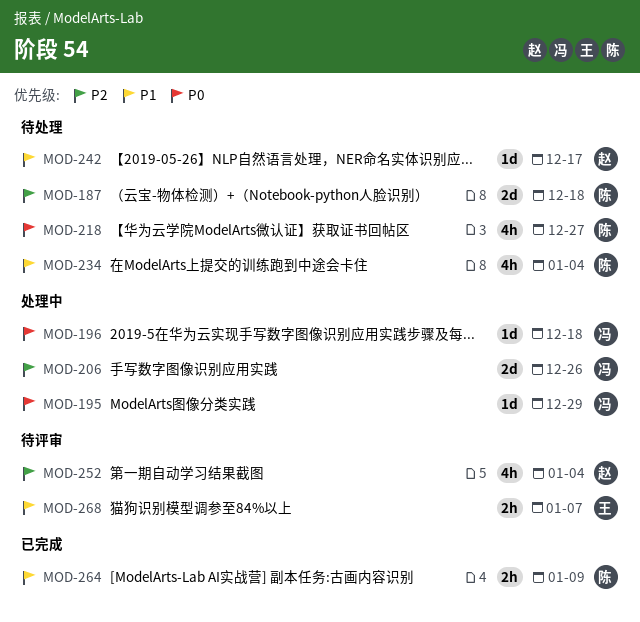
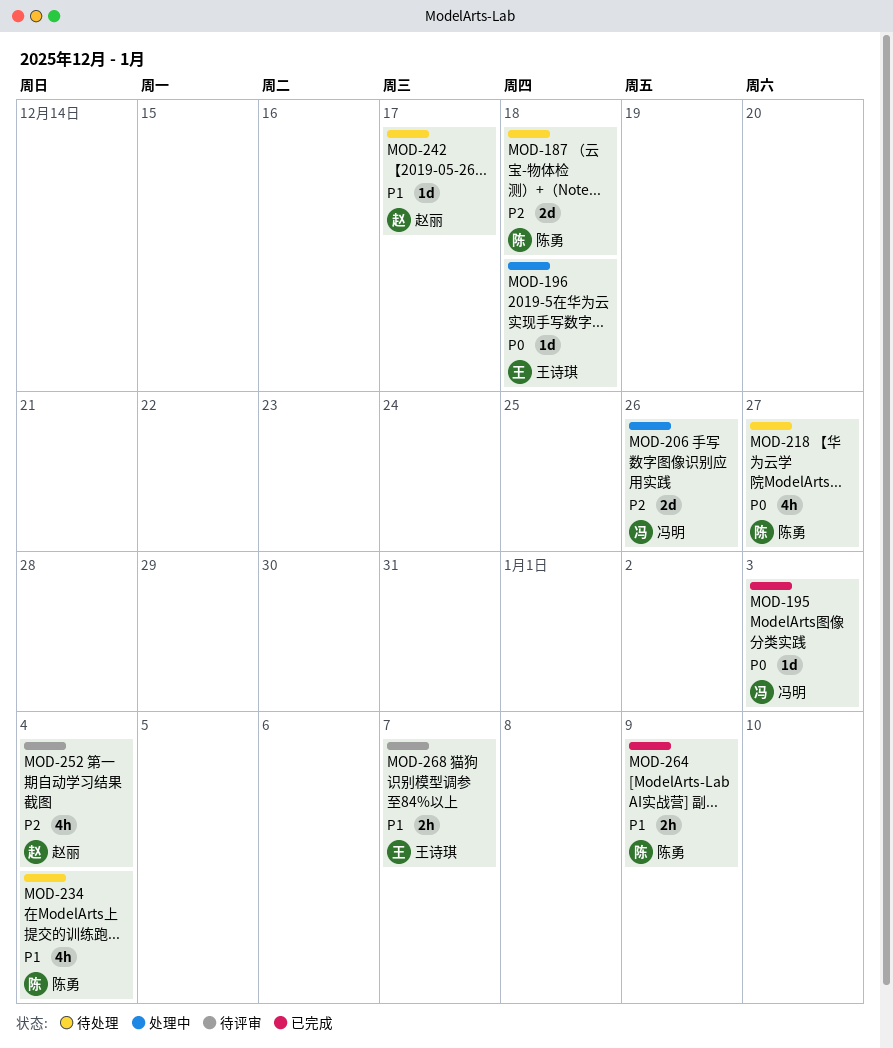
MOD-195, status: 处理中 -> 已完成
MOD-195, due: Dec 29 -> Jan 3
MOD-196, owner: 冯明 -> 王诗琪

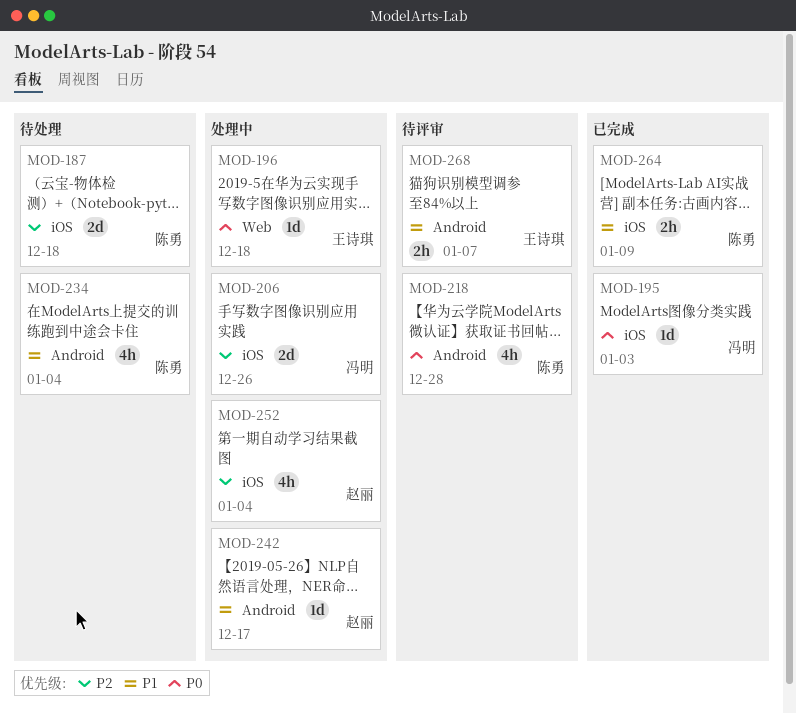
MOD-218, status: 待处理 -> 待评审
MOD-218, due: Dec 27 -> Dec 28
MOD-242, status: 待处理 -> 处理中
MOD-252, status: 待评审 -> 处理中

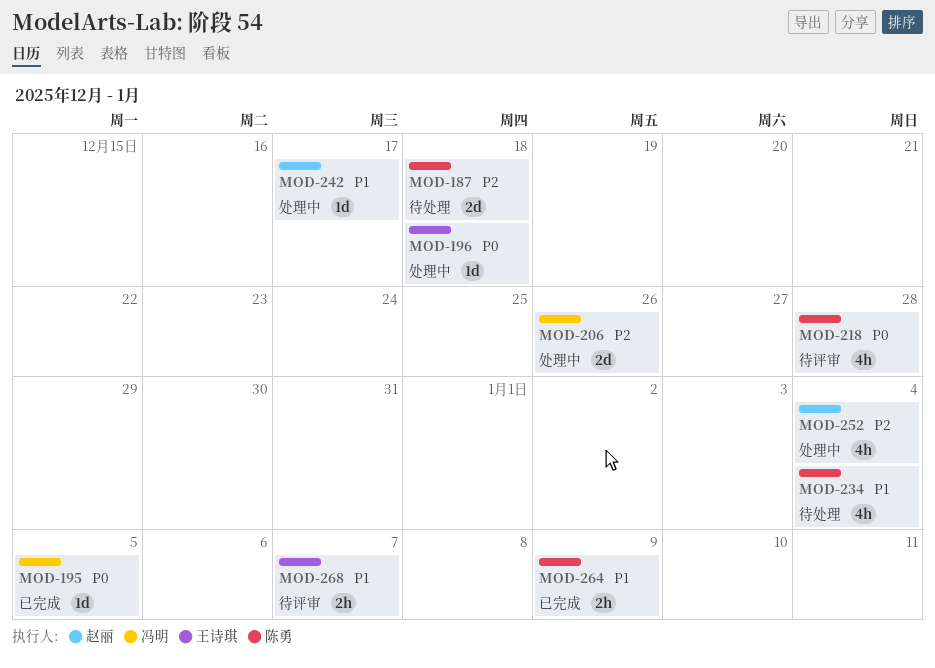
MOD-195, due: Jan 3 -> Jan 5

